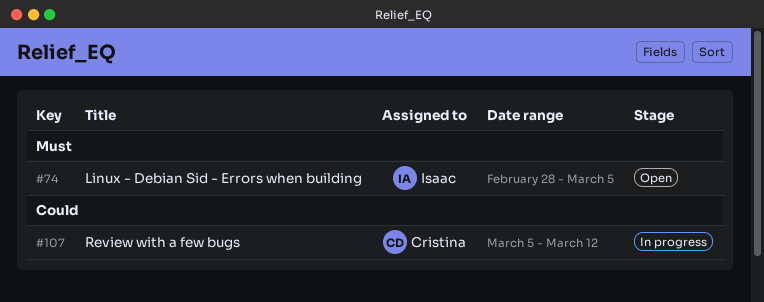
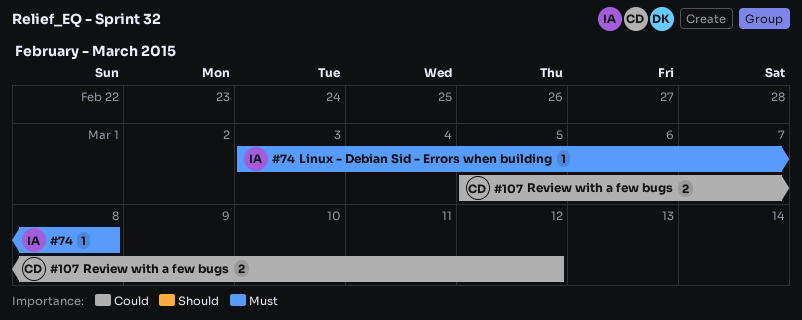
#74, start: Feb 28 -> Mar 3
#74, due: Mar 5 -> Mar 8

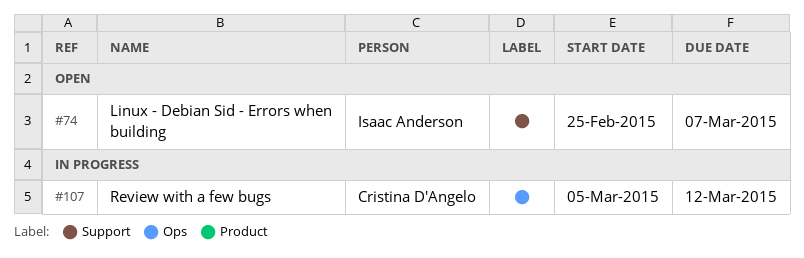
#74, start: Mar 3 -> Feb 25
#74, due: Mar 8 -> Mar 7

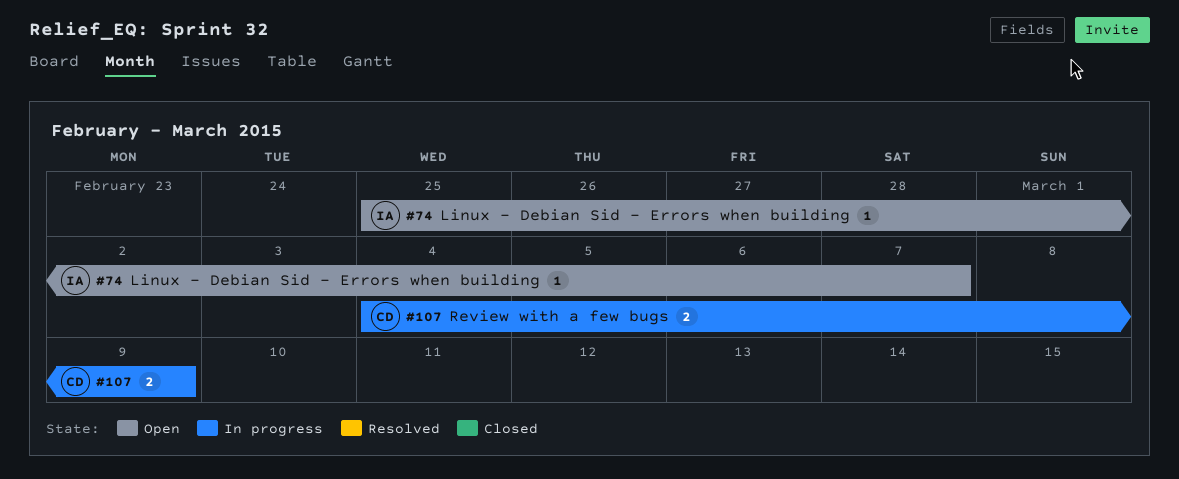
#107, start: Mar 5 -> Mar 4
#107, due: Mar 12 -> Mar 9

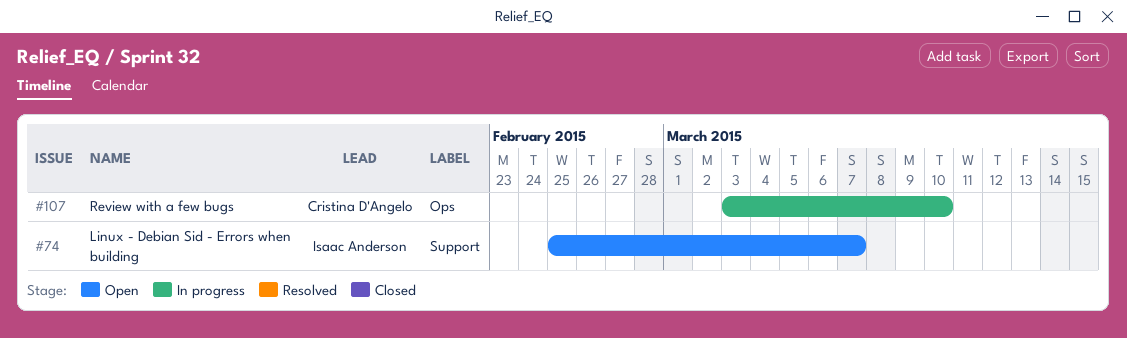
#107, start: Mar 4 -> Mar 3
#107, due: Mar 9 -> Mar 10

